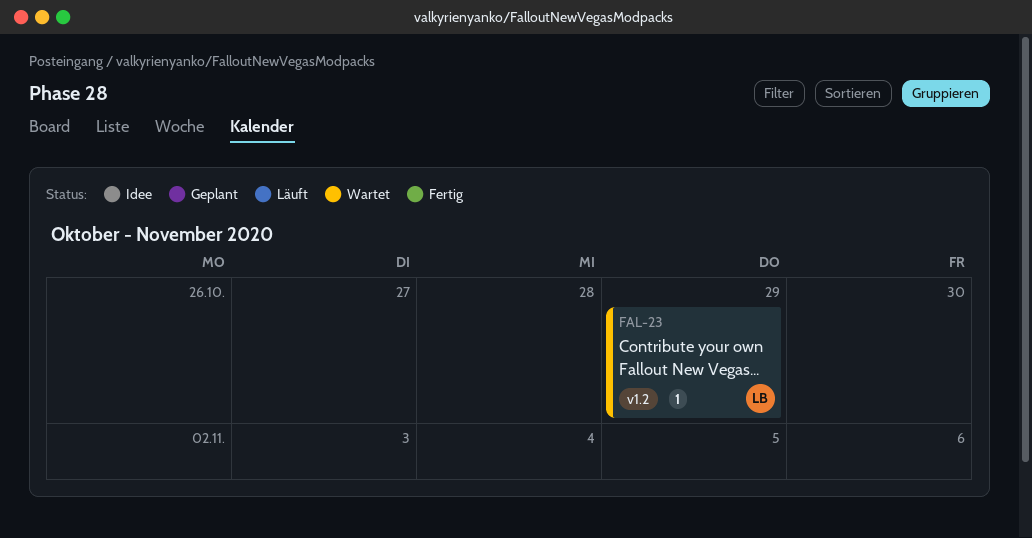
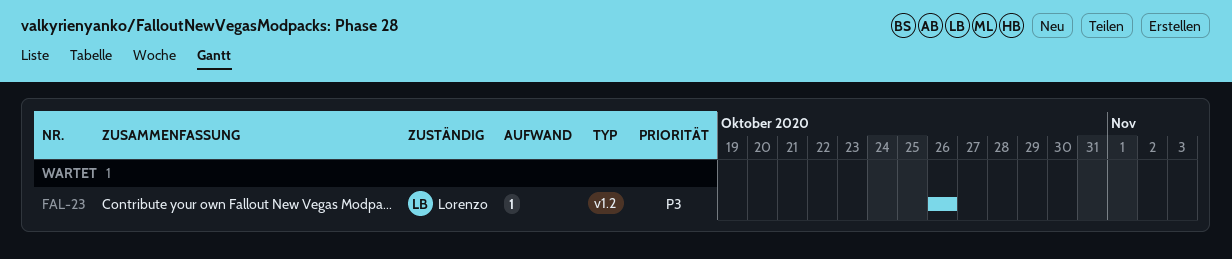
FAL-23, due: Oct 29 -> Oct 26

